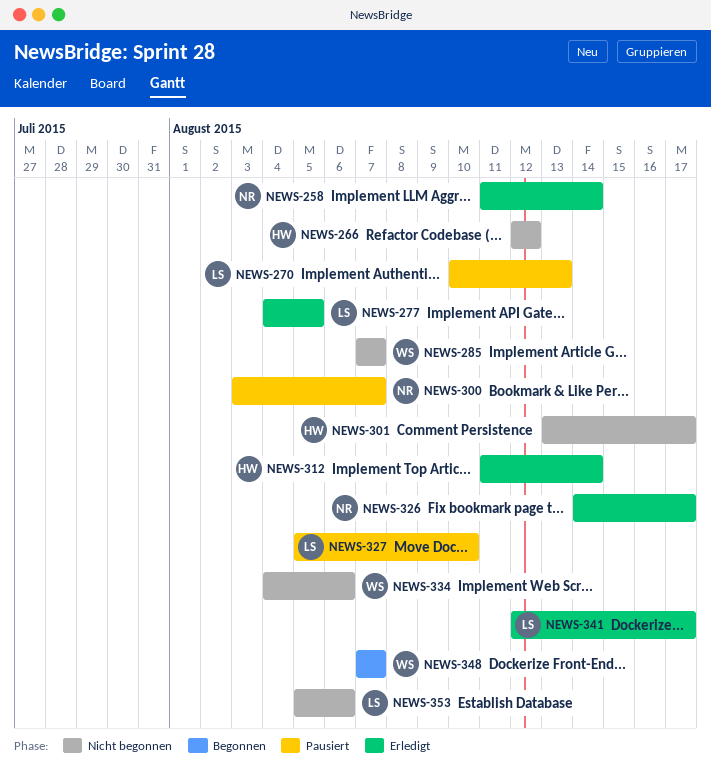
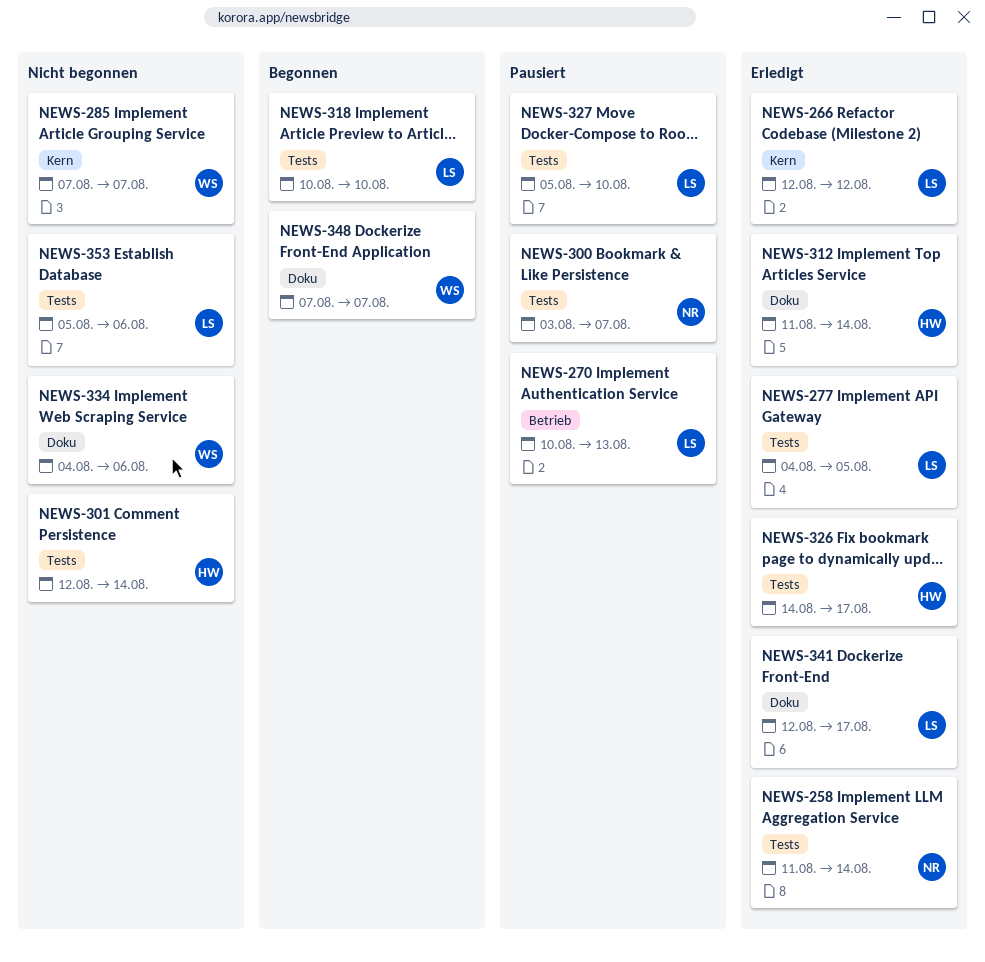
NEWS-266, status: Nicht begonnen -> Erledigt
NEWS-266, owner: HW -> LS
NEWS-301, start: Aug 13 -> Aug 12
NEWS-301, due: Aug 17 -> Aug 14
NEWS-318: none -> present
NEWS-326, owner: NR -> HW

